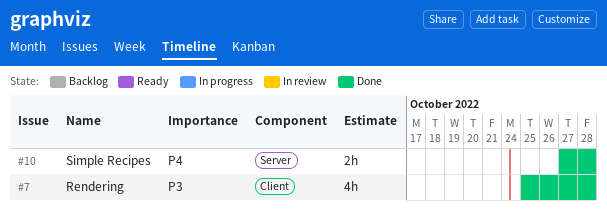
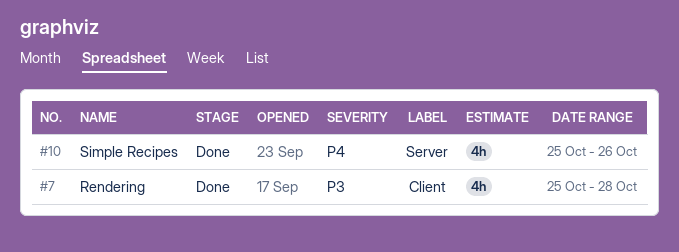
#10, estimate: 2h -> 4h
#10, start: Oct 27 -> Oct 25
#10, due: Oct 28 -> Oct 26

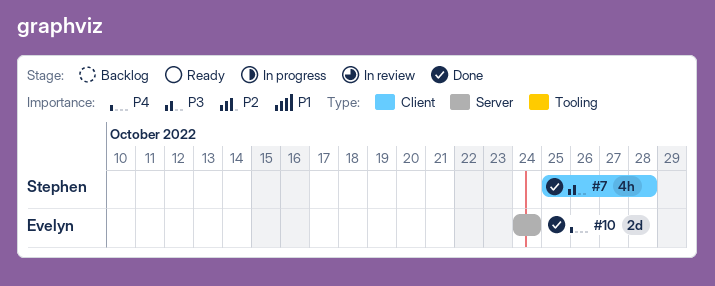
#10, estimate: 4h -> 2d
#10, start: Oct 25 -> Oct 24
#10, due: Oct 26 -> Oct 24

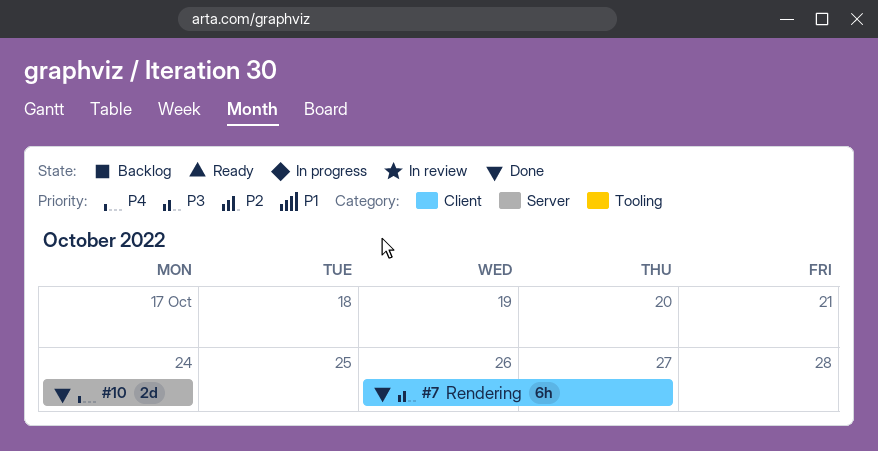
#7, estimate: 4h -> 6h
#7, start: Oct 25 -> Oct 26
#7, due: Oct 28 -> Oct 27

